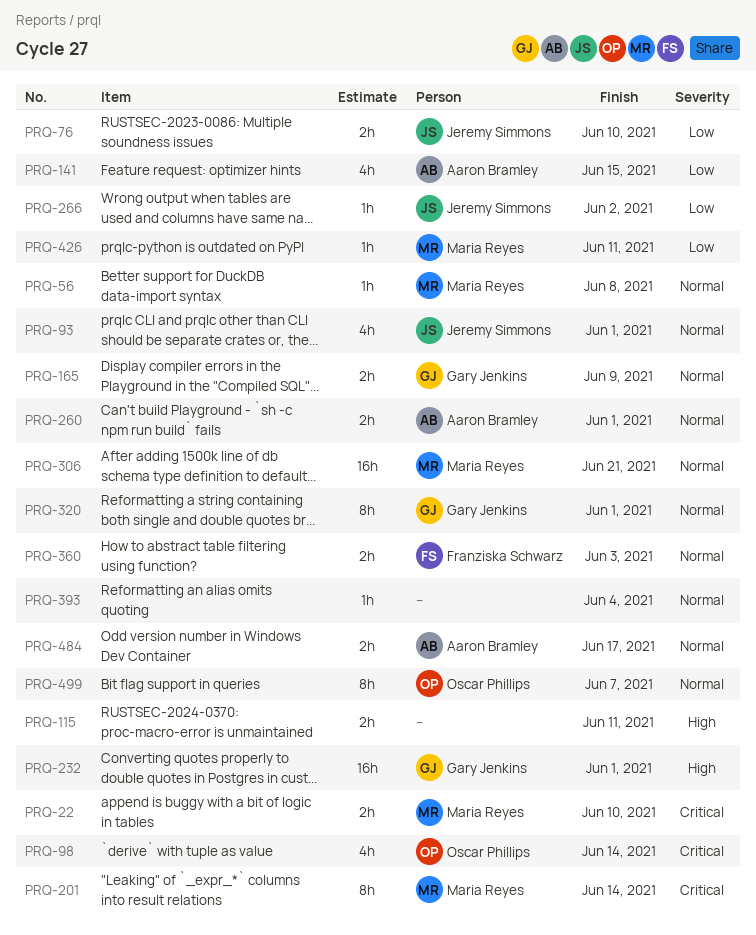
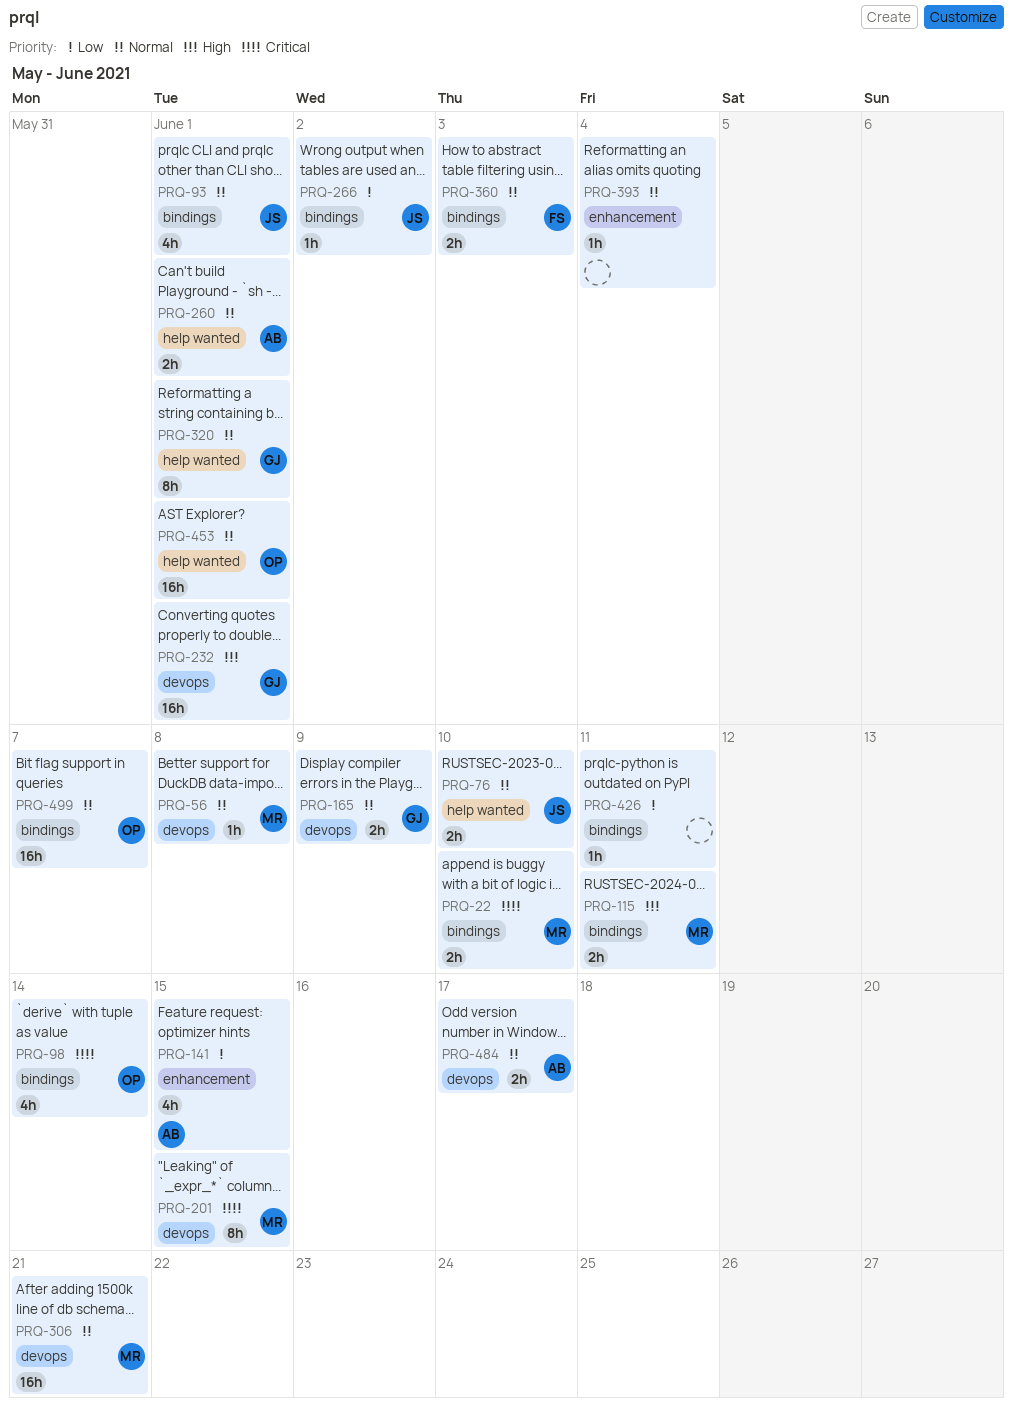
PRQ-76, priority: Low -> Normal
PRQ-115, owner: none -> Maria Reyes
PRQ-201, due: Jun 14 -> Jun 15
PRQ-426, owner: Maria Reyes -> none
PRQ-453: none -> present
PRQ-499, estimate: 8h -> 16h

